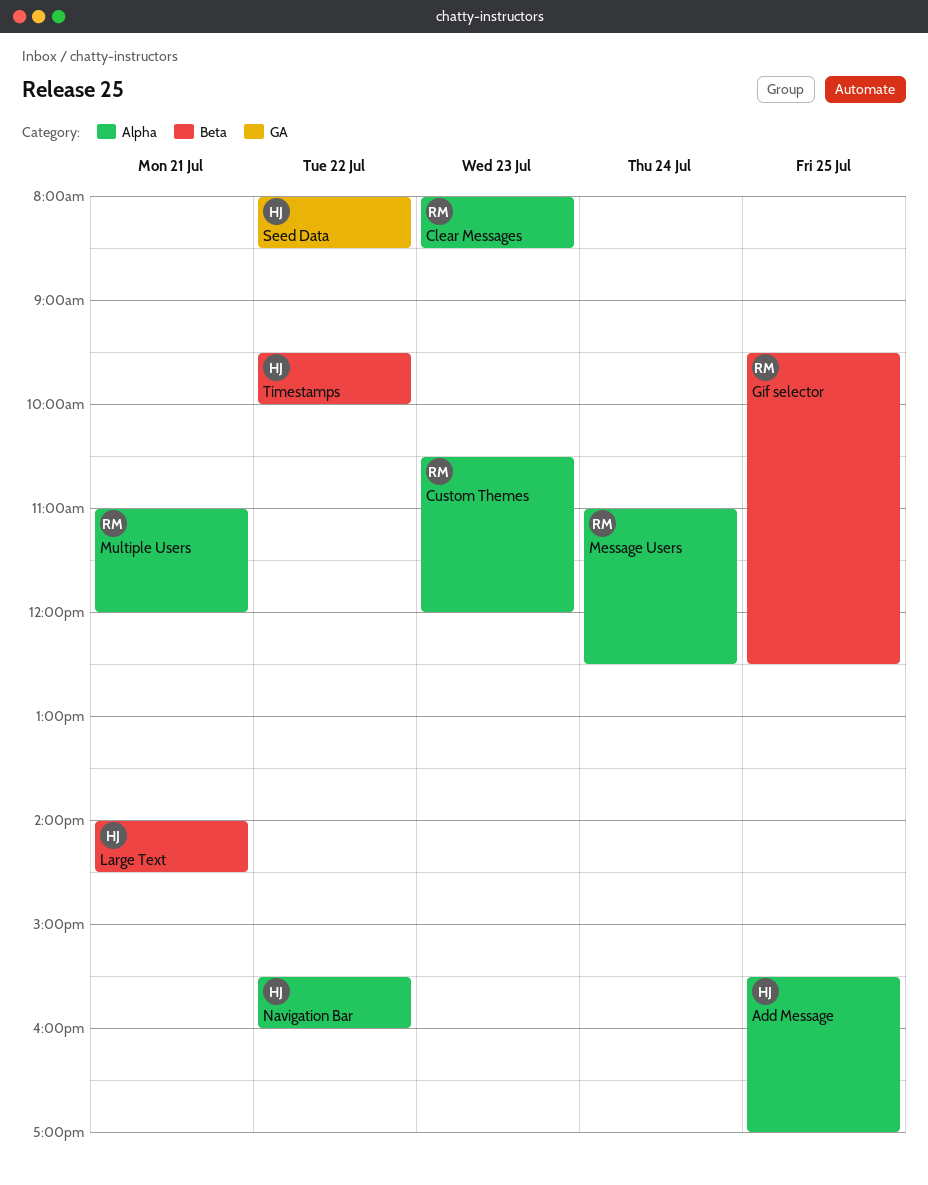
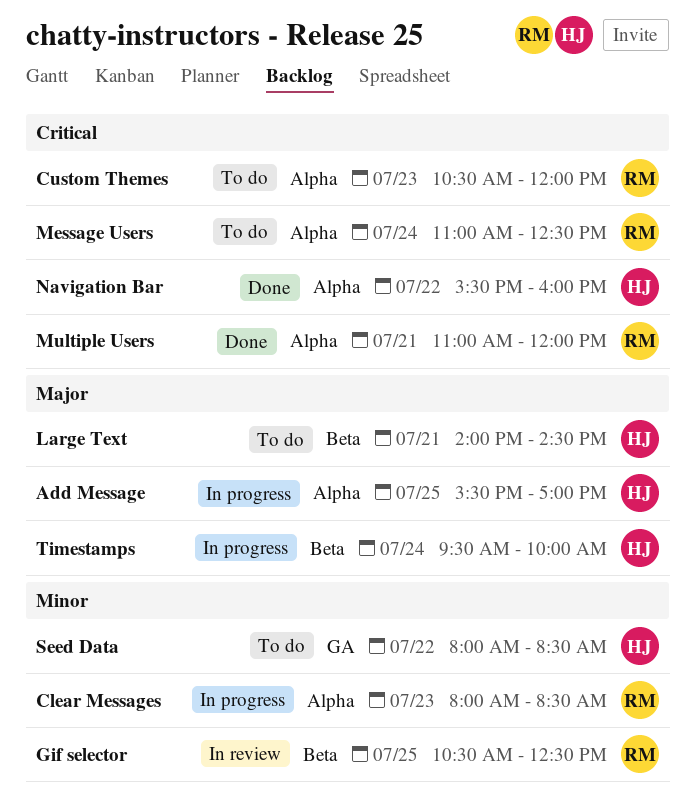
Gif selector, begins: 09:30 -> 10:30
Timestamps, day: Jul 22 -> Jul 24

